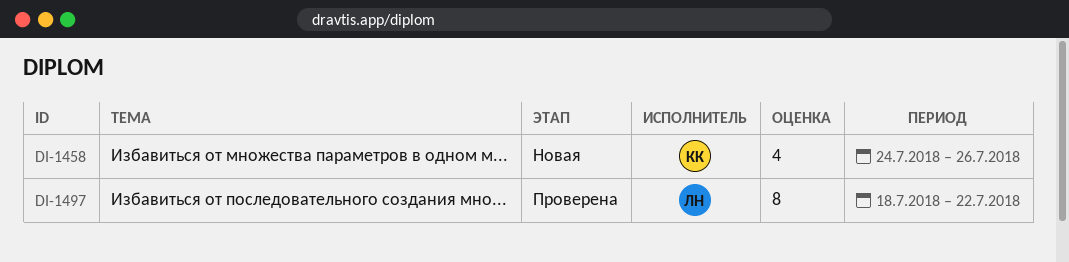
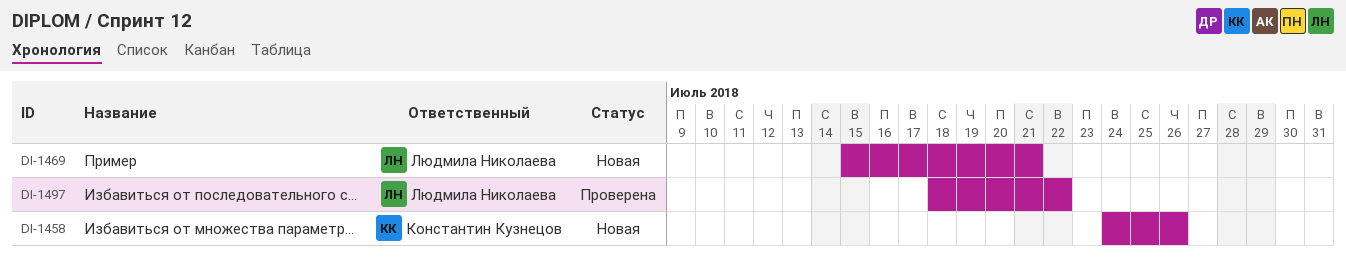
DI-1469: none -> present

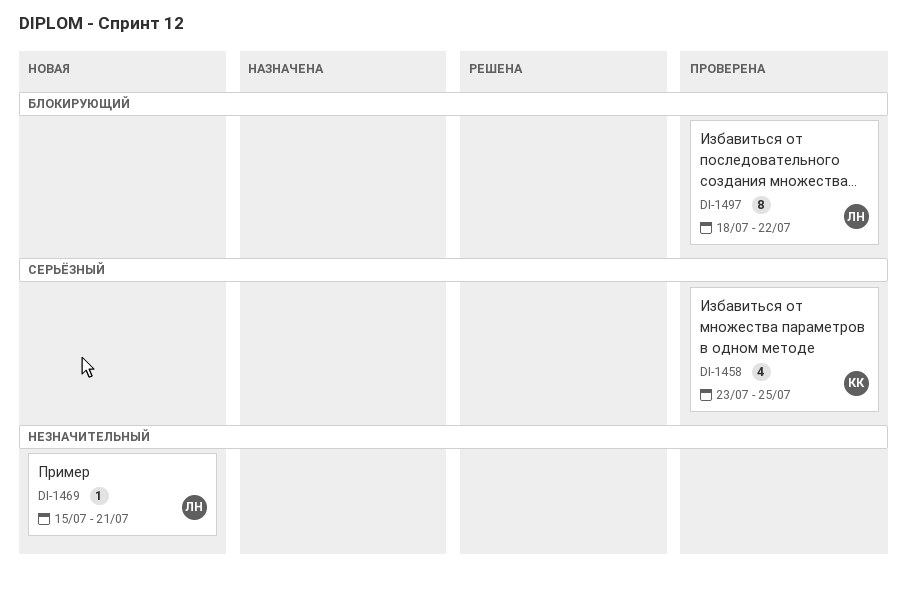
DI-1458, status: Новая -> Проверена
DI-1458, start: Jul 24 -> Jul 23
DI-1458, due: Jul 26 -> Jul 25

